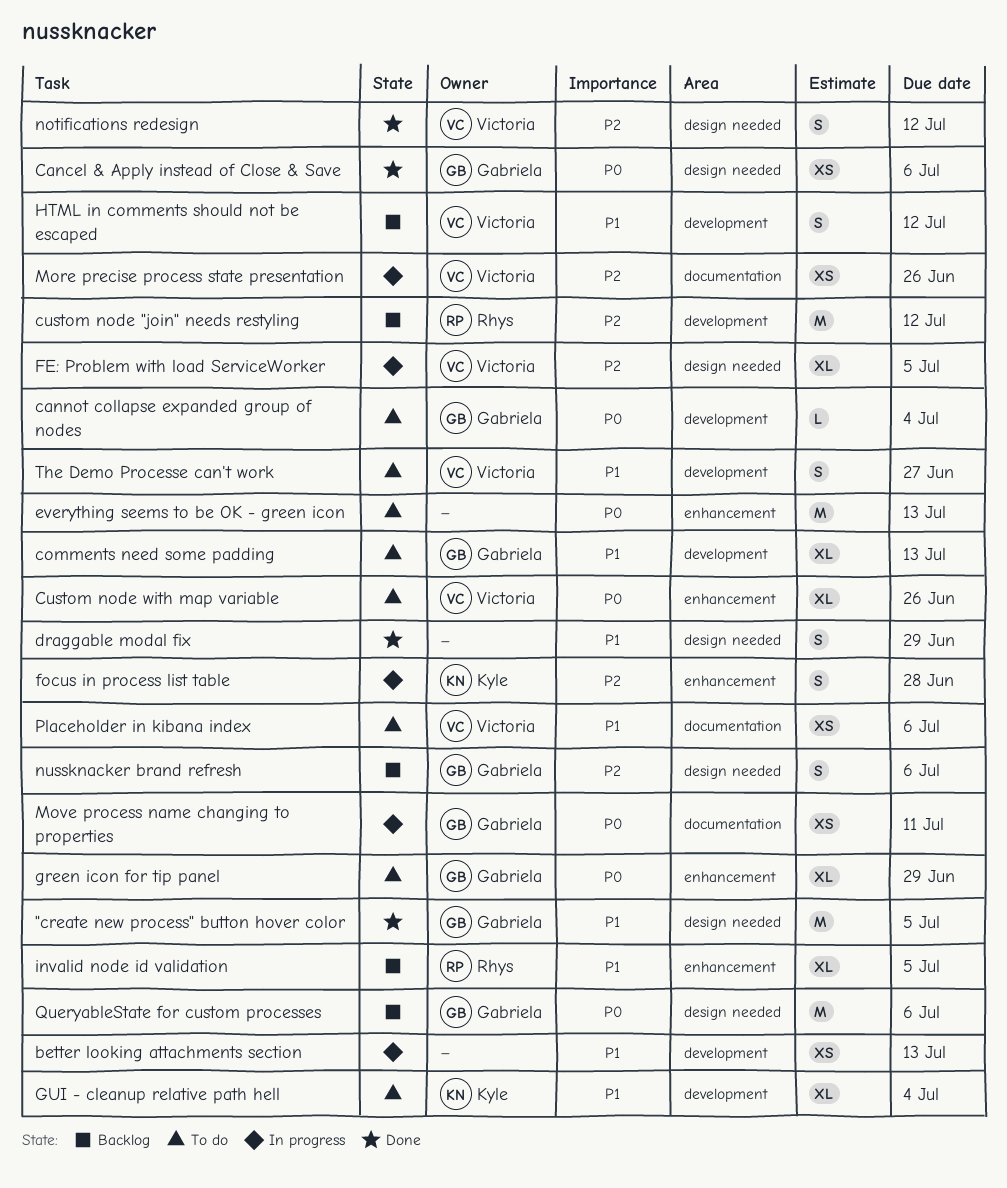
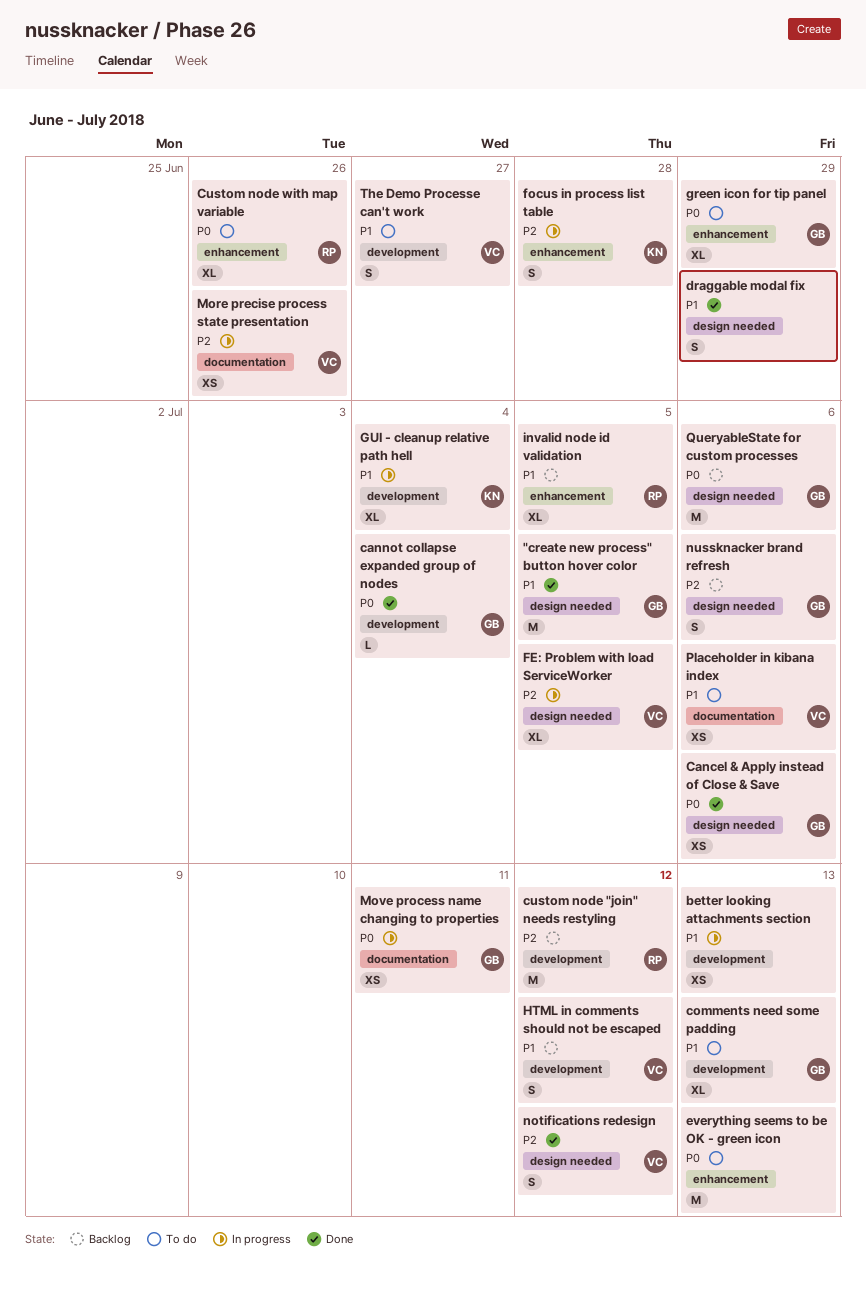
cannot collapse expanded group of nodes, status: To do -> Done
Custom node with map variable, owner: Victoria -> Rhys
GUI - cleanup relative path hell, status: To do -> In progress

